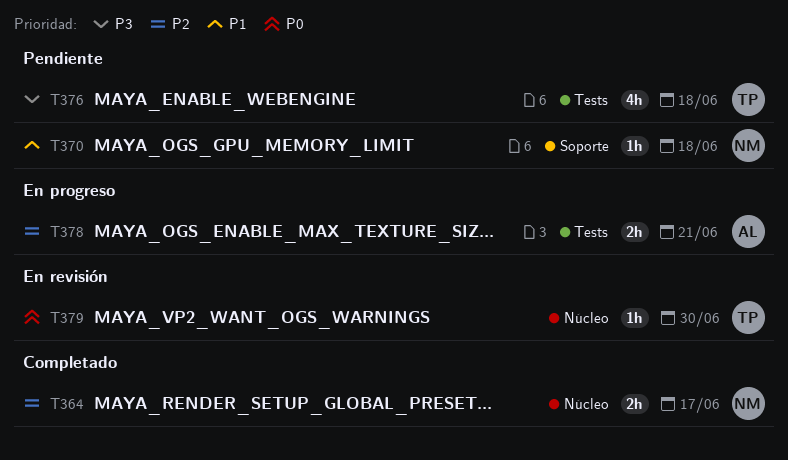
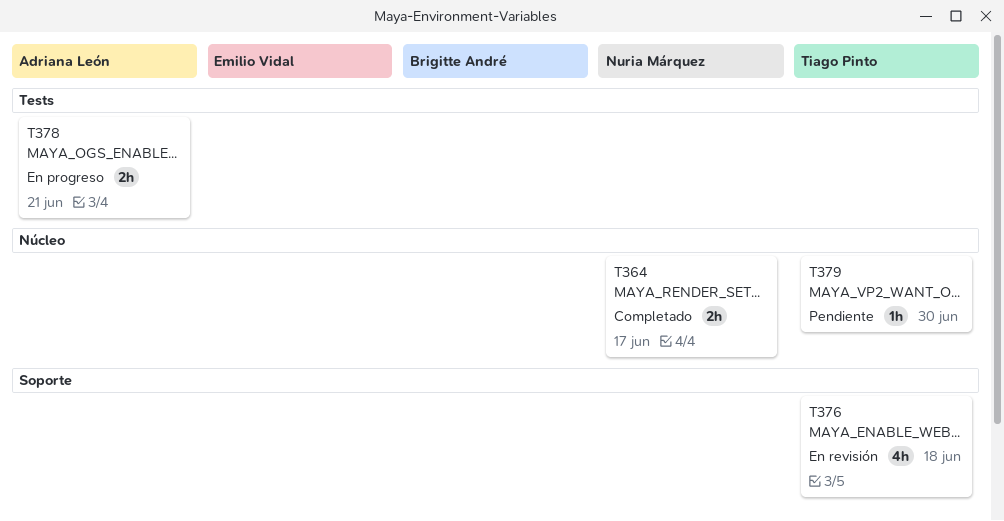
T370: present -> none
T376, status: Pendiente -> En revisión
T376, label: Tests -> Soporte
T379, status: En revisión -> Pendiente

